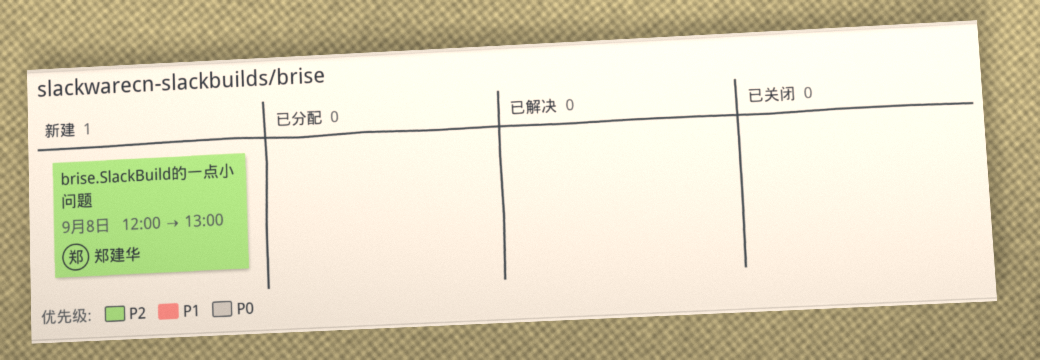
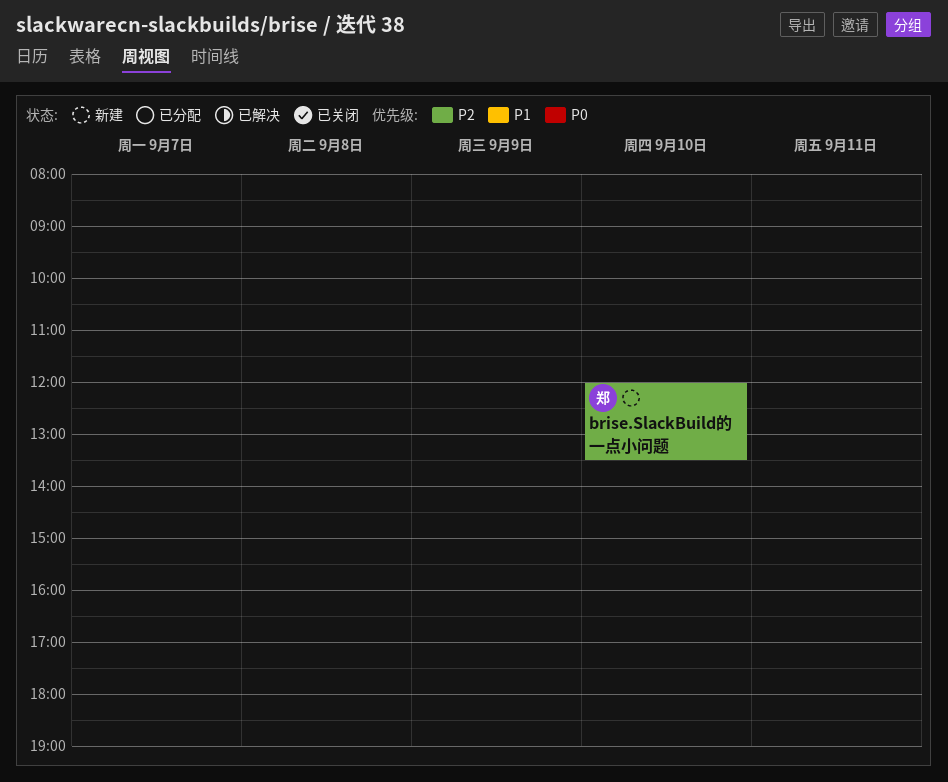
brise.SlackBuild的一点小问题, day: Sep 8 -> Sep 10
brise.SlackBuild的一点小问题, ends: 13:00 -> 13:30

